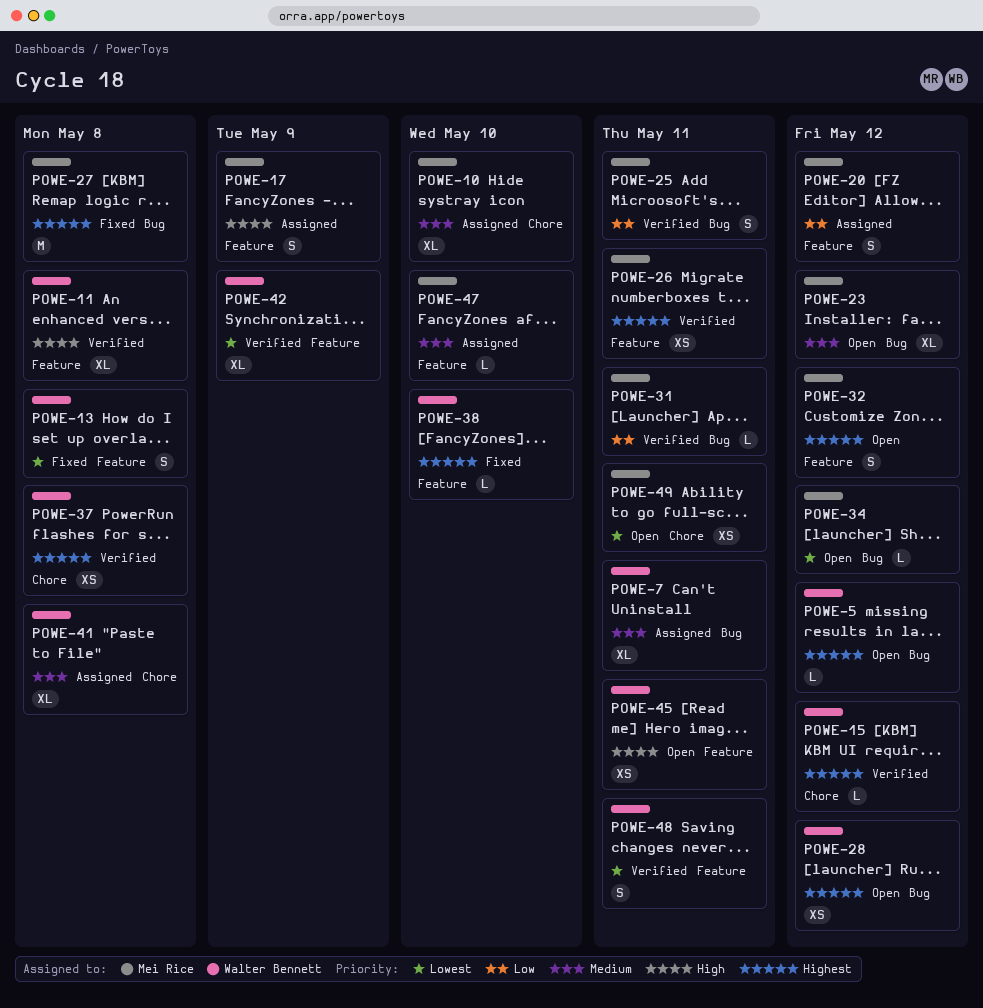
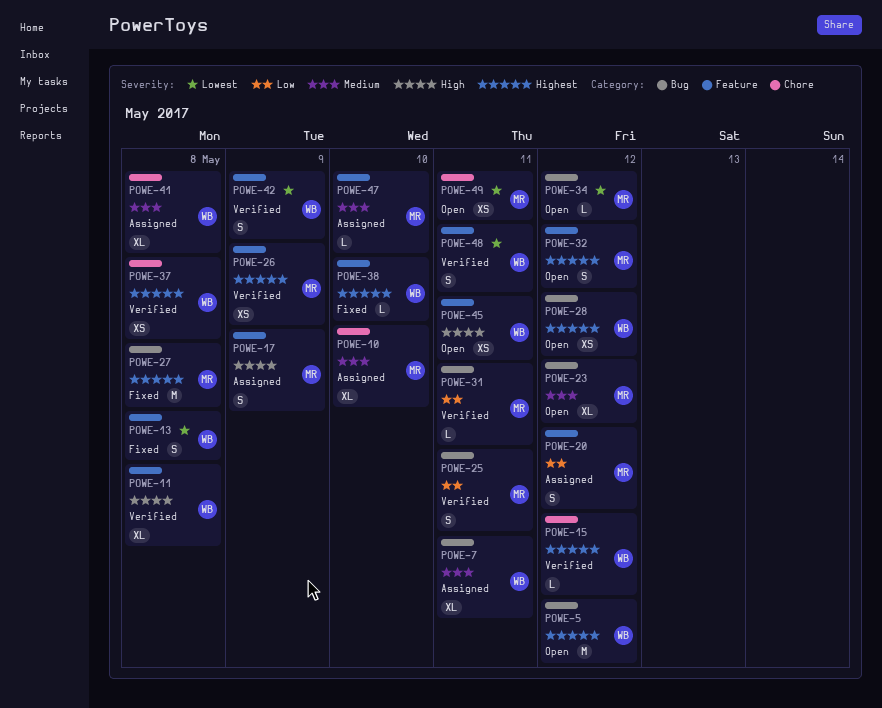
POWE-5, estimate: L -> M
POWE-26, due: May 11 -> May 9
POWE-42, estimate: XL -> S

